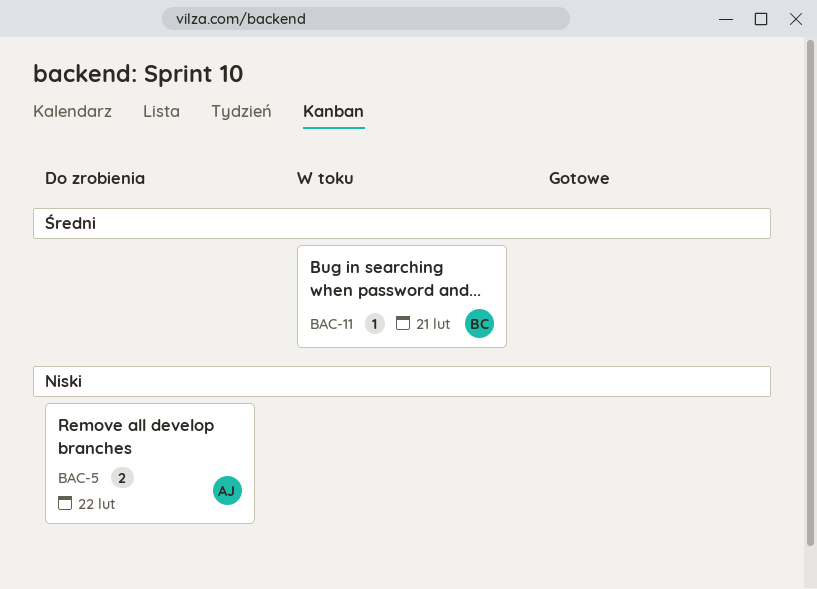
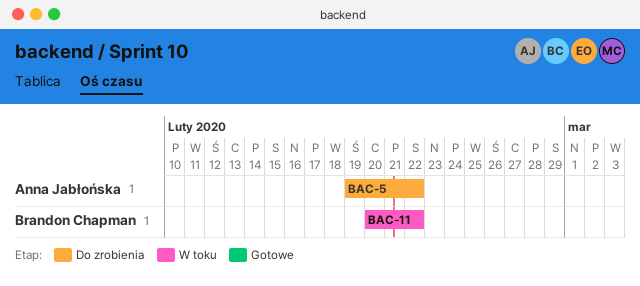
BAC-11, due: Feb 21 -> Feb 22

